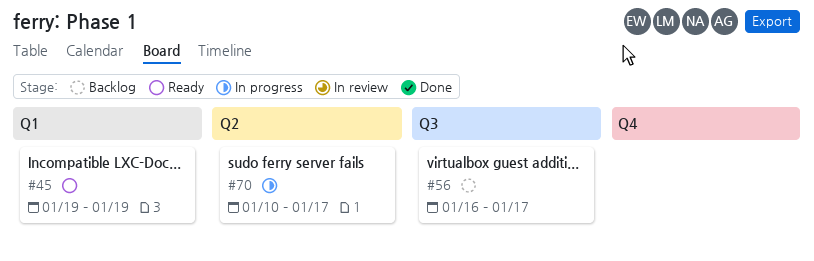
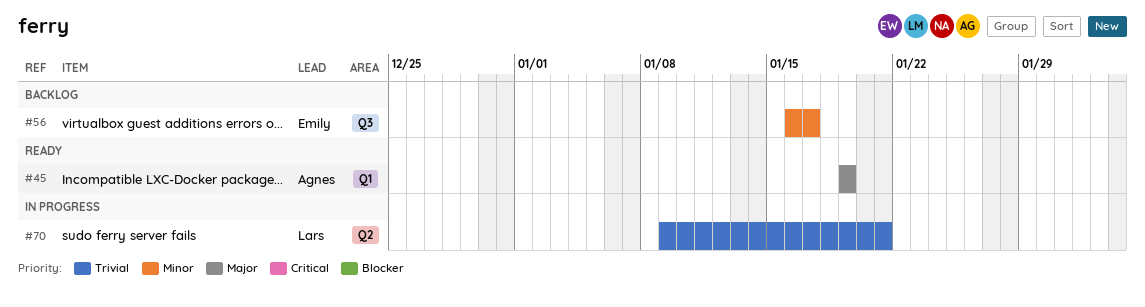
#70, start: Jan 10 -> Jan 9
#70, due: Jan 17 -> Jan 21

